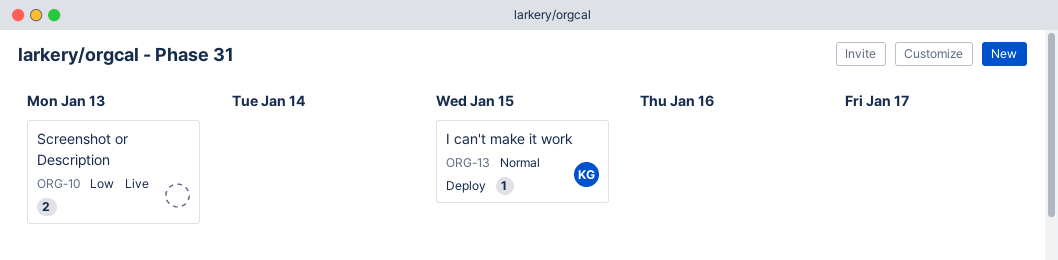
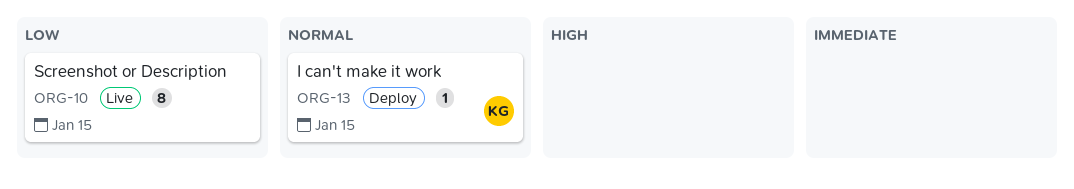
ORG-10, estimate: 2 -> 8
ORG-10, due: Jan 13 -> Jan 15

